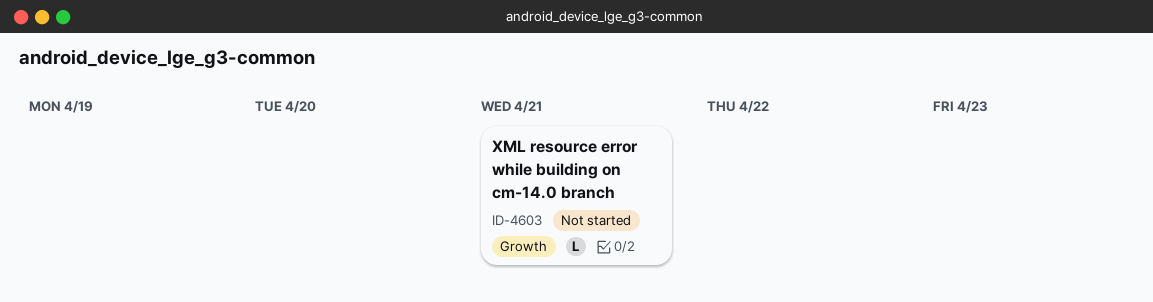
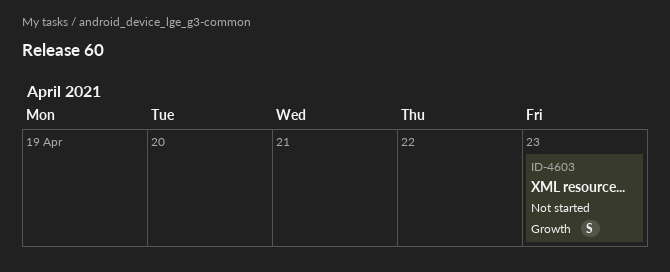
ID-4603, estimate: L -> S
ID-4603, due: Apr 21 -> Apr 23

